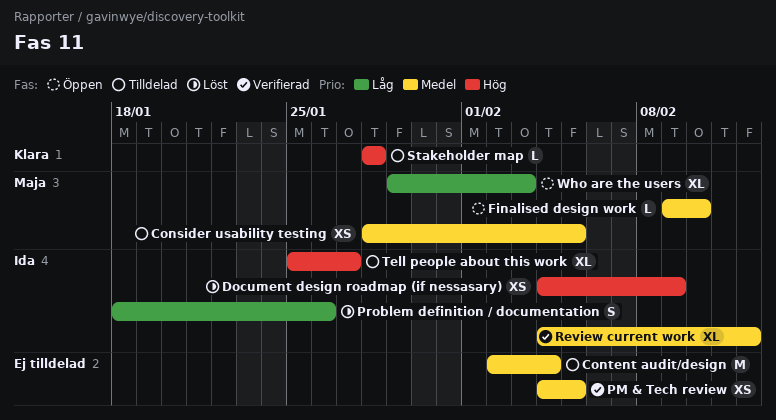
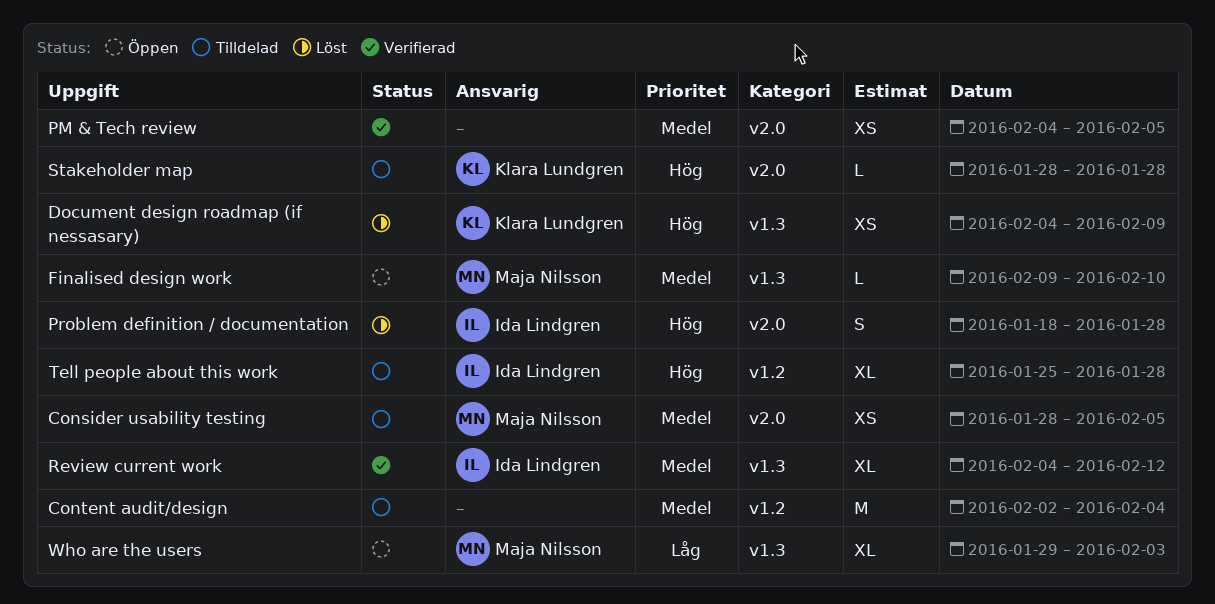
Document design roadmap (if nessasary), owner: Ida Lindgren -> Klara Lundgren
Problem definition / documentation, priority: Låg -> Hög
Problem definition / documentation, due: Jan 26 -> Jan 28
Tell people about this work, due: Jan 27 -> Jan 28

